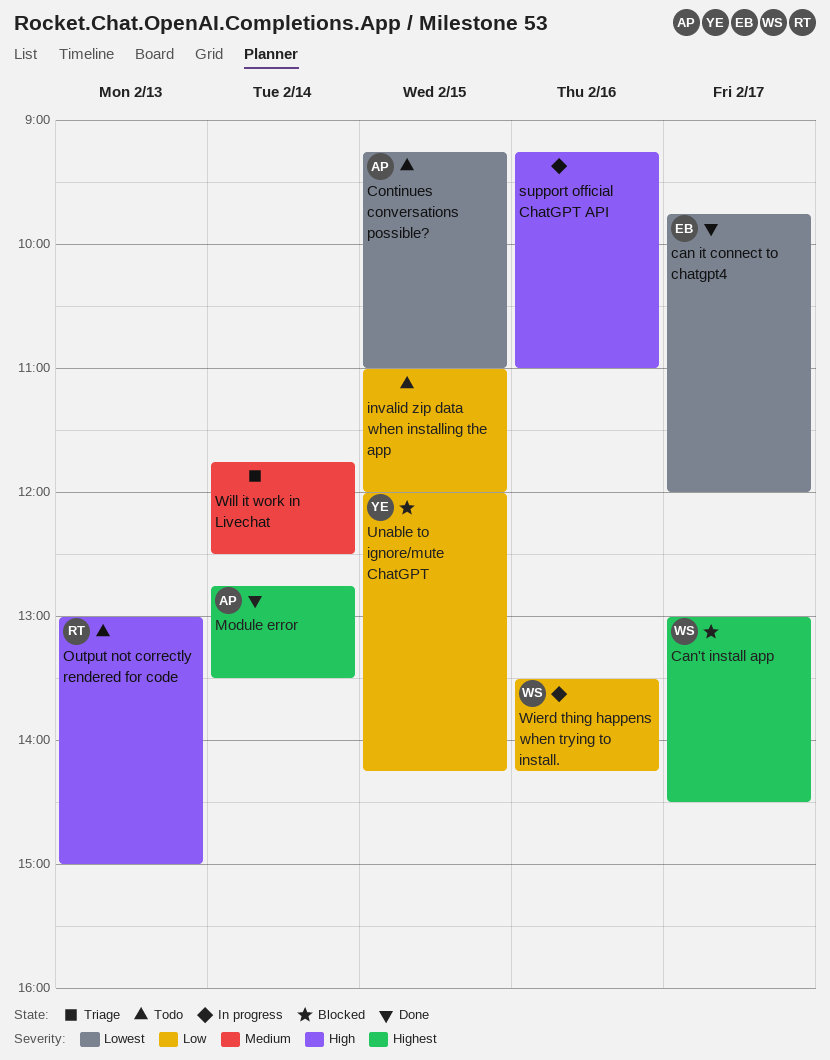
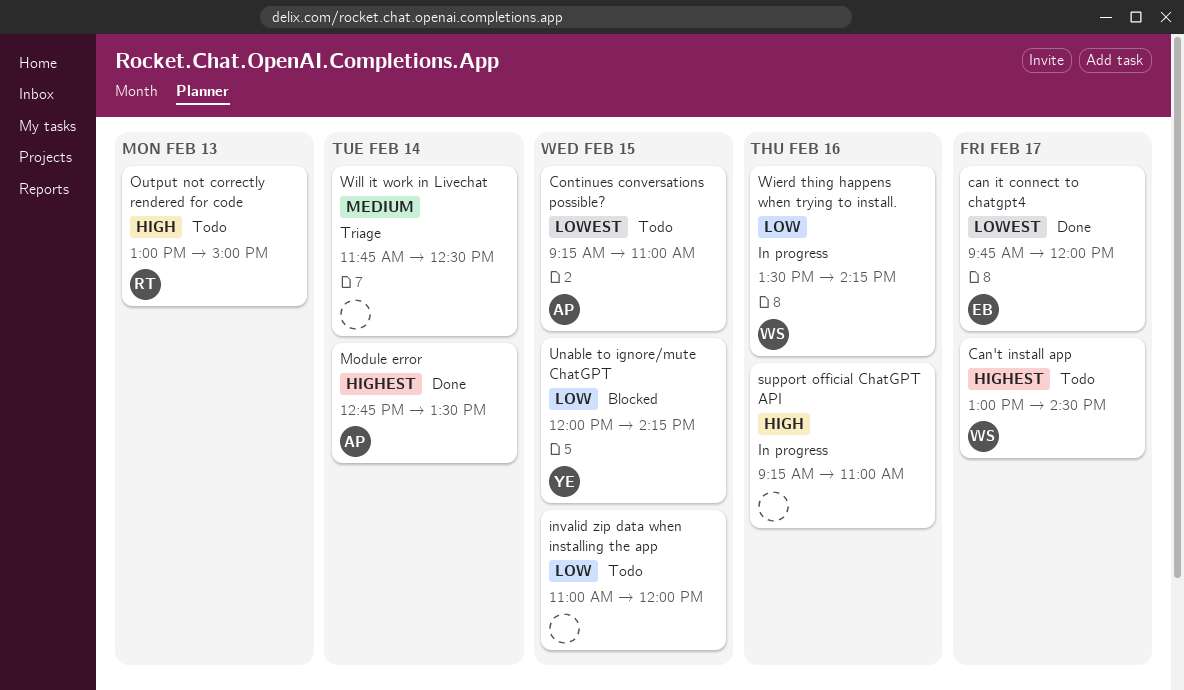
Can't install app, status: Blocked -> Todo

